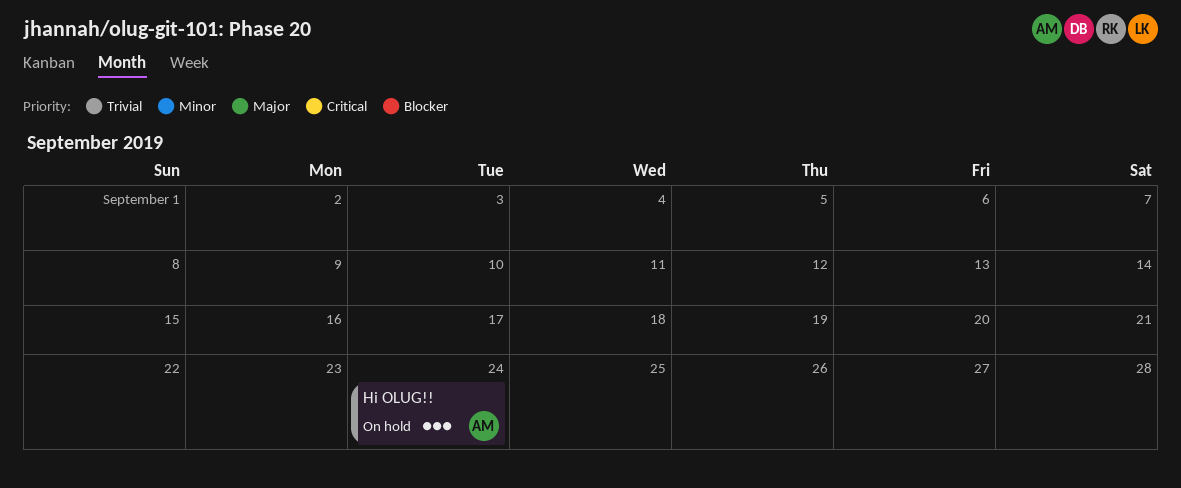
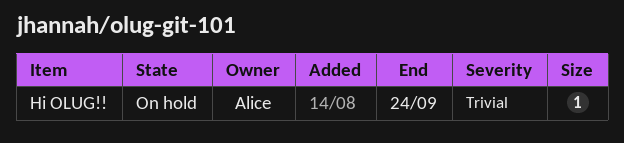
Hi OLUG!!, estimate: 3 -> 1

